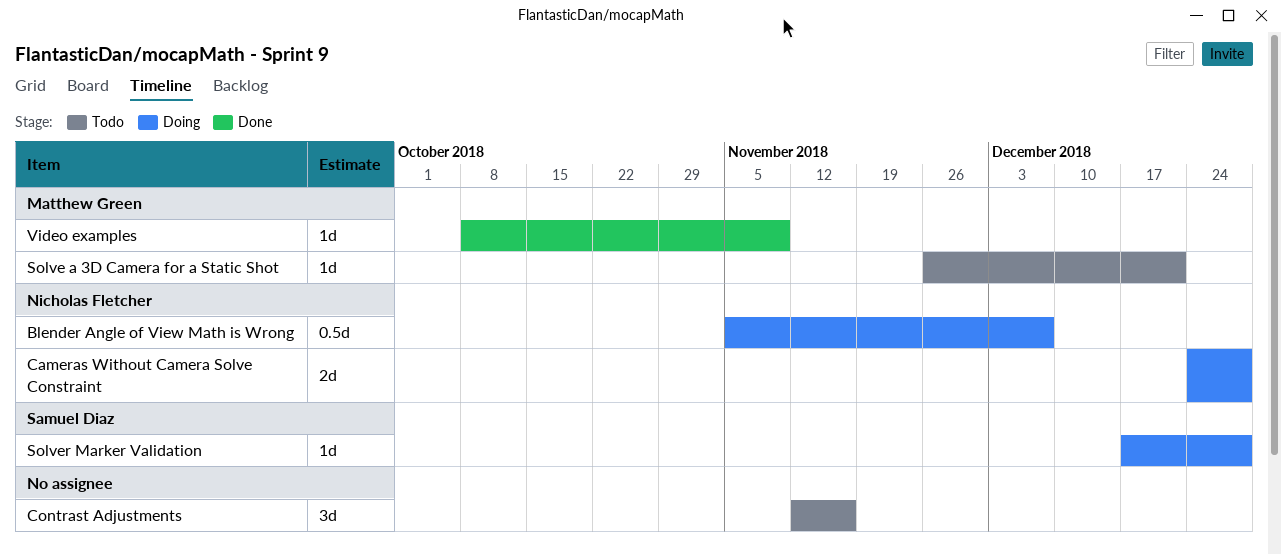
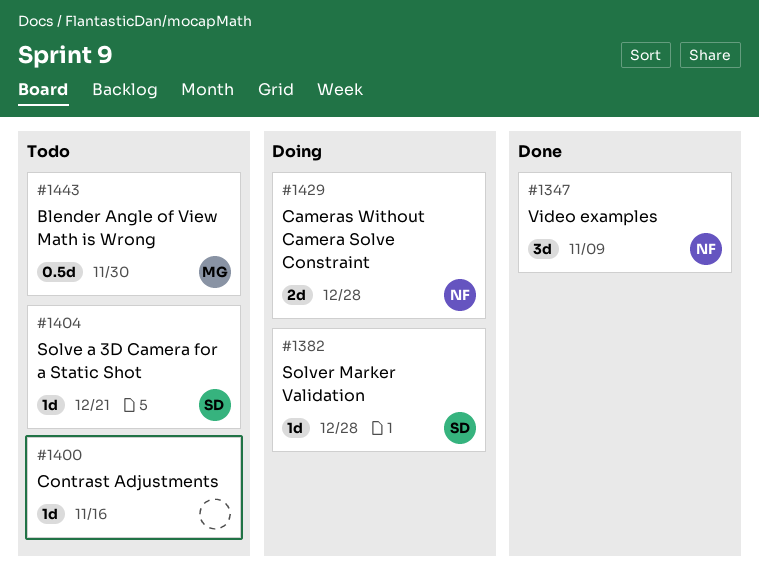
Blender Angle of View Math is Wrong, status: Doing -> Todo
Blender Angle of View Math is Wrong, owner: Nicholas Fletcher -> Matthew Green
Blender Angle of View Math is Wrong, due: Dec 7 -> Nov 30
Contrast Adjustments, estimate: 3d -> 1d
Solve a 3D Camera for a Static Shot, owner: Matthew Green -> Samuel Diaz
Video examples, owner: Matthew Green -> Nicholas Fletcher
Video examples, estimate: 1d -> 3d

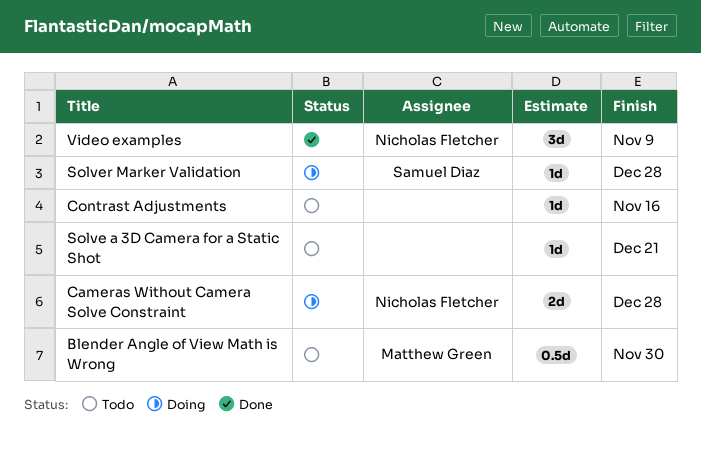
Solve a 3D Camera for a Static Shot, owner: Samuel Diaz -> none

